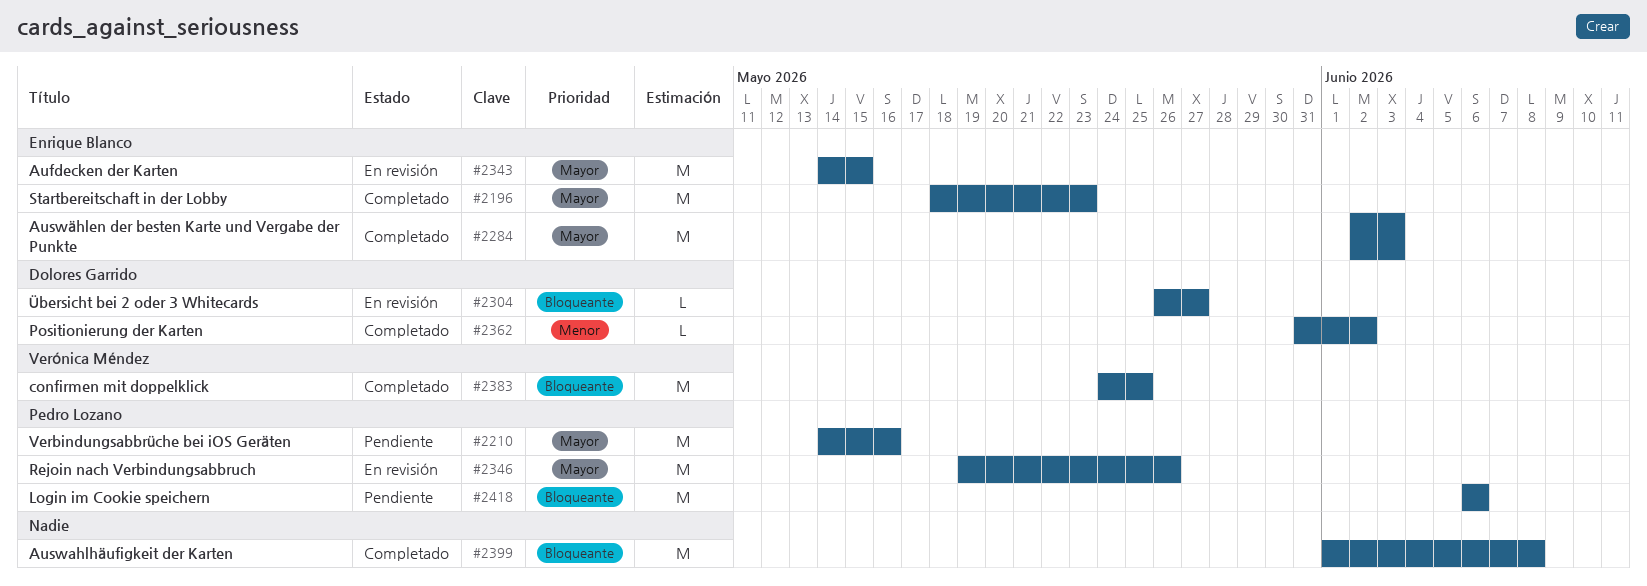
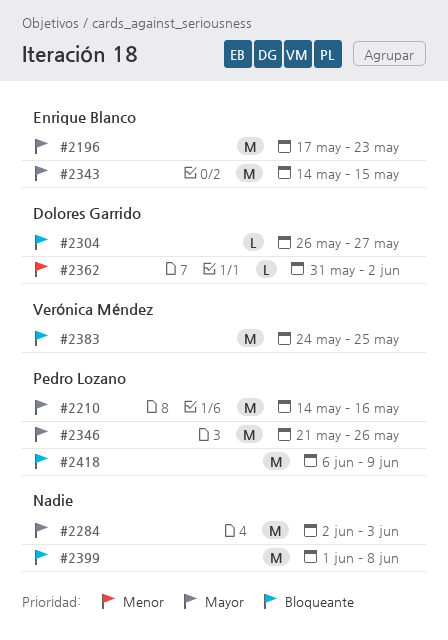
#2196, start: May 18 -> May 17
#2284, owner: Enrique Blanco -> none
#2346, start: May 19 -> May 21
#2418, due: Jun 6 -> Jun 9

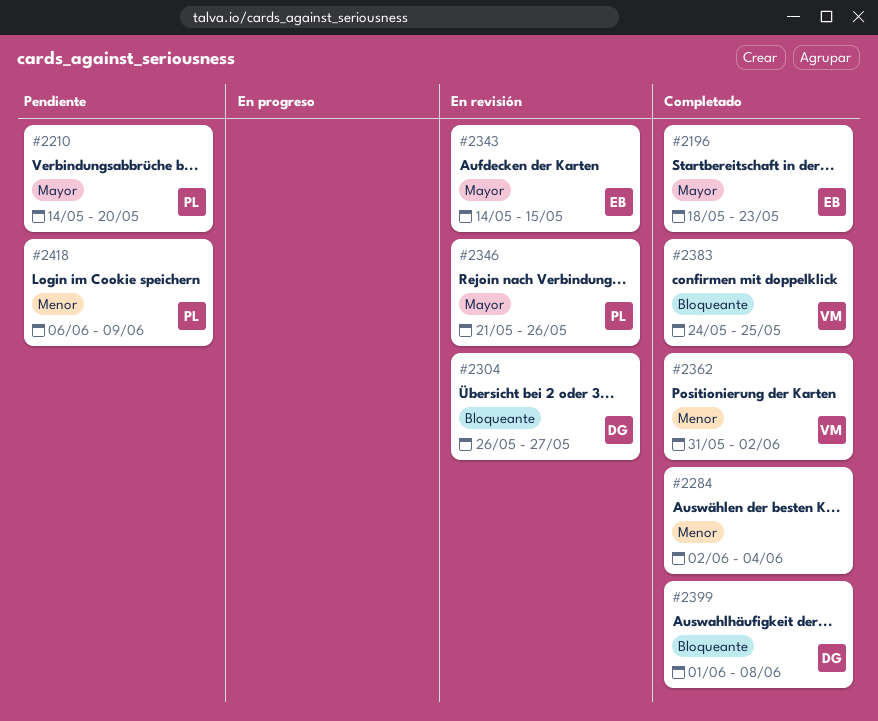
#2196, start: May 17 -> May 18
#2210, due: May 16 -> May 20
#2284, priority: Mayor -> Menor
#2284, due: Jun 3 -> Jun 4
#2362, owner: Dolores Garrido -> Verónica Méndez
#2399, owner: none -> Dolores Garrido
#2418, priority: Bloqueante -> Menor

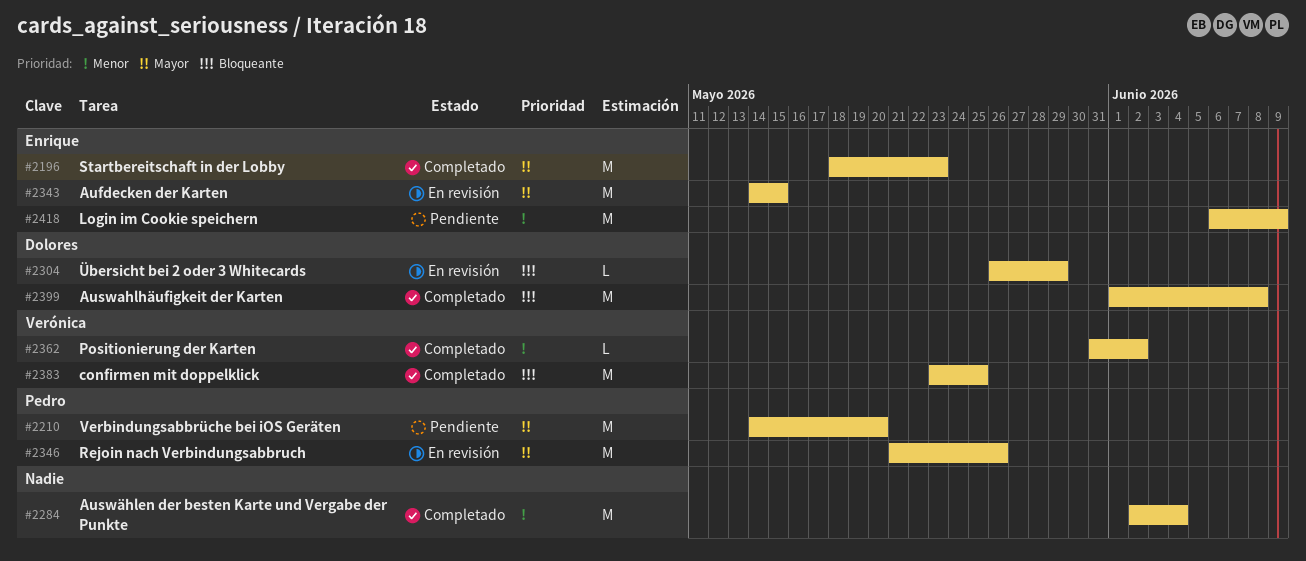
#2304, due: May 27 -> May 29
#2383, start: May 24 -> May 23
#2418, owner: Pedro -> Enrique

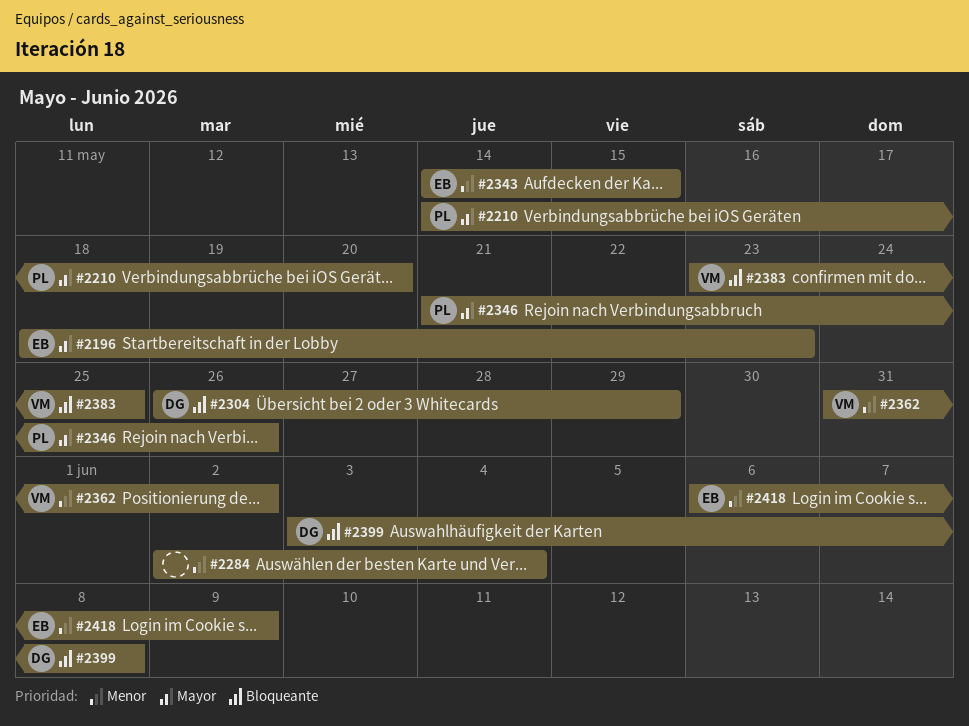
#2343, priority: Mayor -> Menor
#2399, start: Jun 1 -> Jun 3

